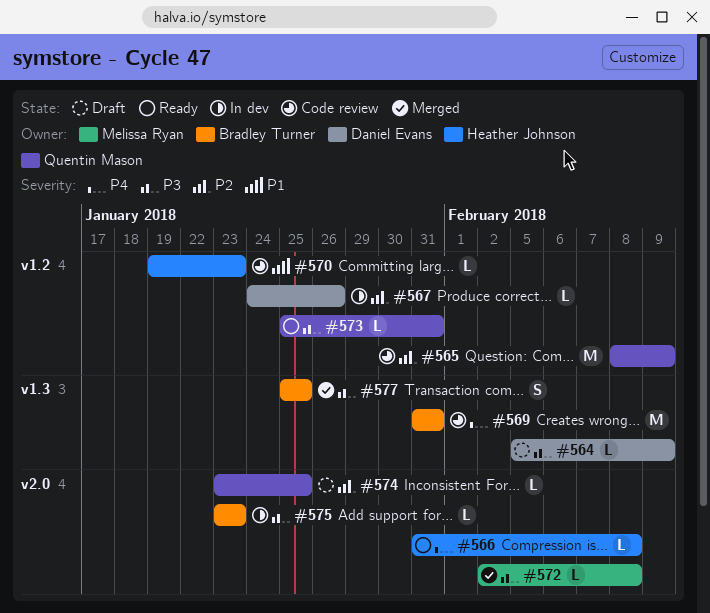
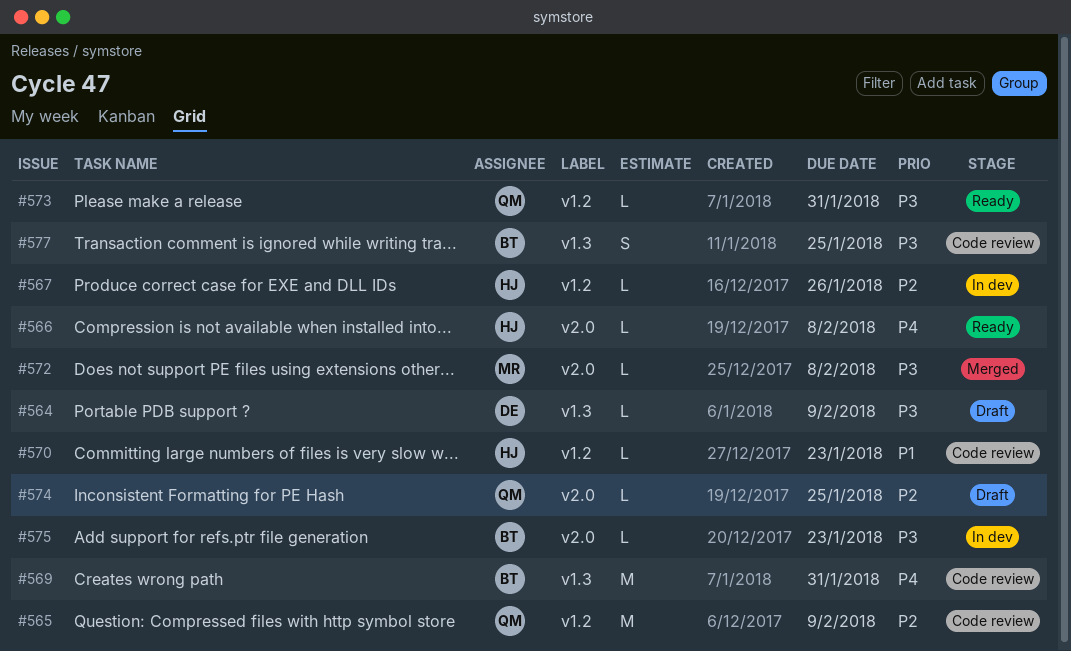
#567, owner: Daniel Evans -> Heather Johnson
#577, status: Merged -> Code review

